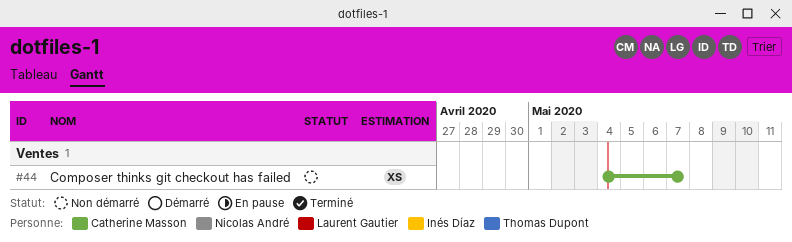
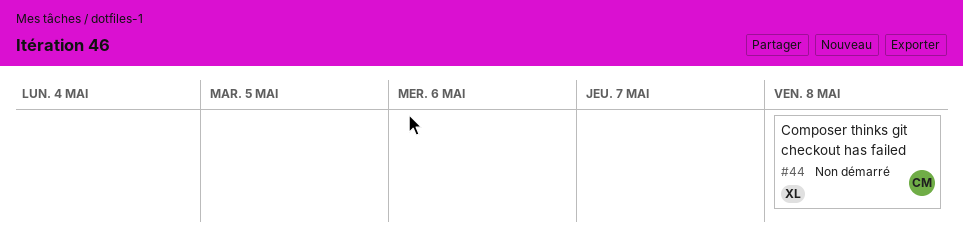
#44, estimate: XS -> XL
#44, due: May 7 -> May 8

